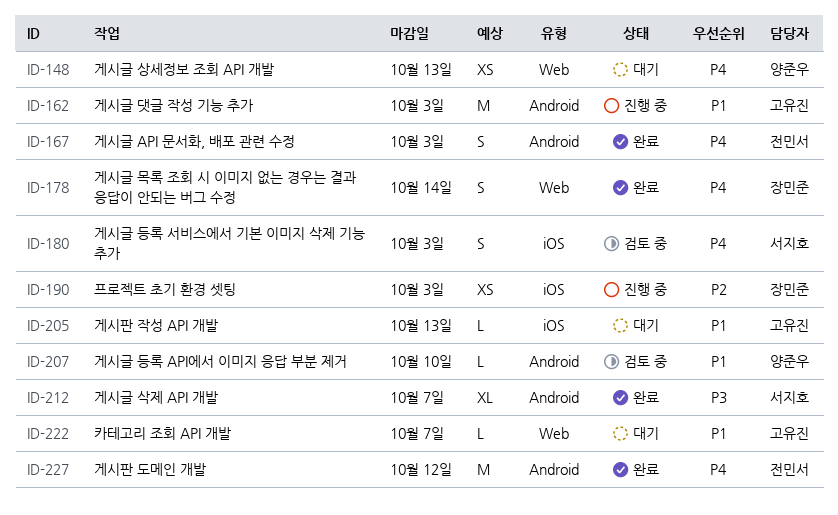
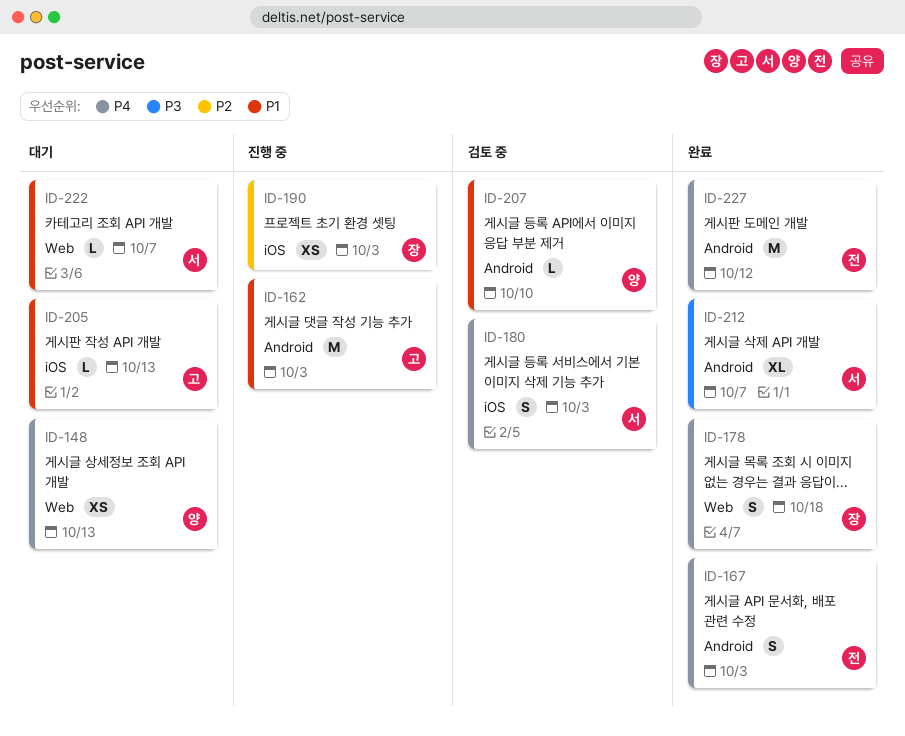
ID-178, due: Oct 14 -> Oct 18
ID-222, owner: 고유진 -> 서지호

